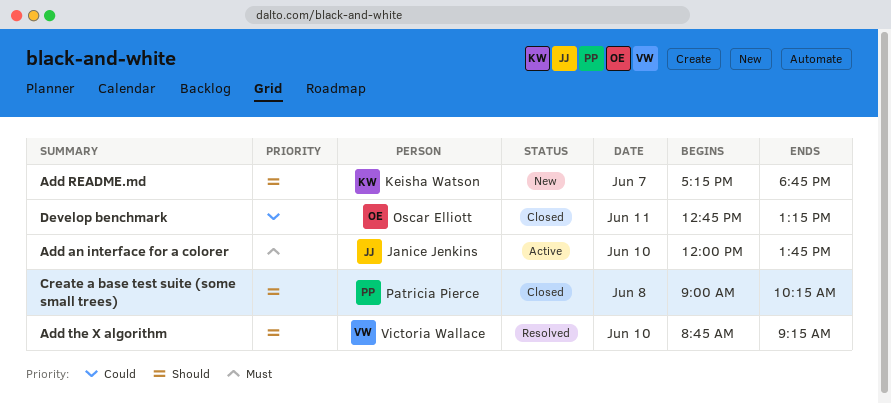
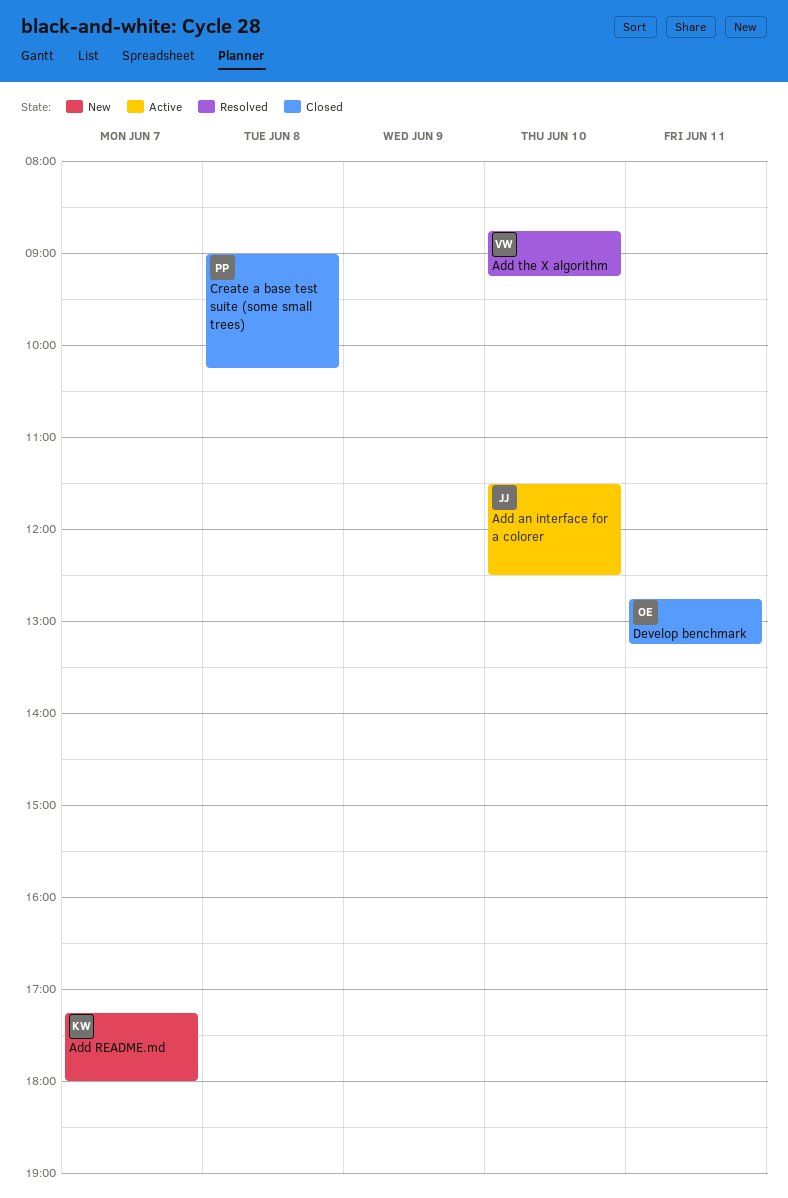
Add an interface for a colorer, begins: 12:00 -> 11:30
Add an interface for a colorer, ends: 13:45 -> 12:30
Add README.md, ends: 18:45 -> 18:00

